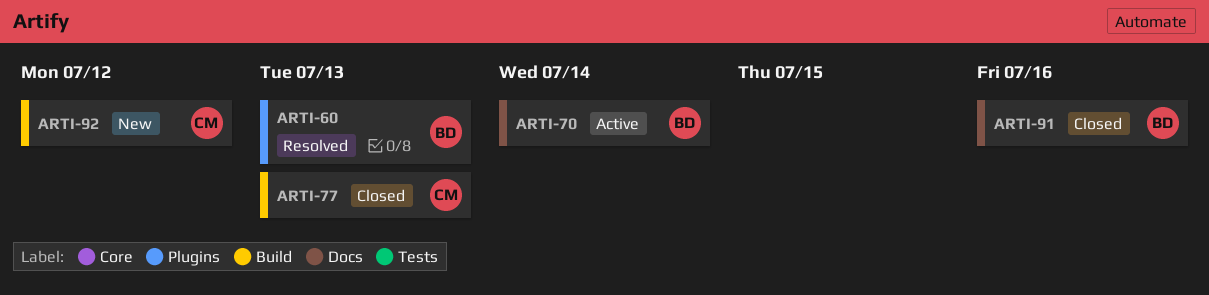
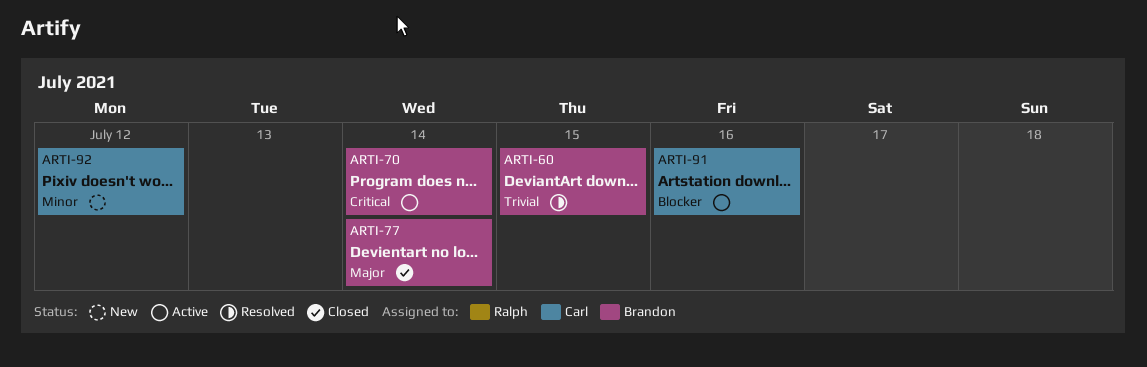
ARTI-60, due: Jul 13 -> Jul 15
ARTI-77, owner: Carl -> Brandon
ARTI-77, due: Jul 13 -> Jul 14
ARTI-91, status: Closed -> Active
ARTI-91, owner: Brandon -> Carl

